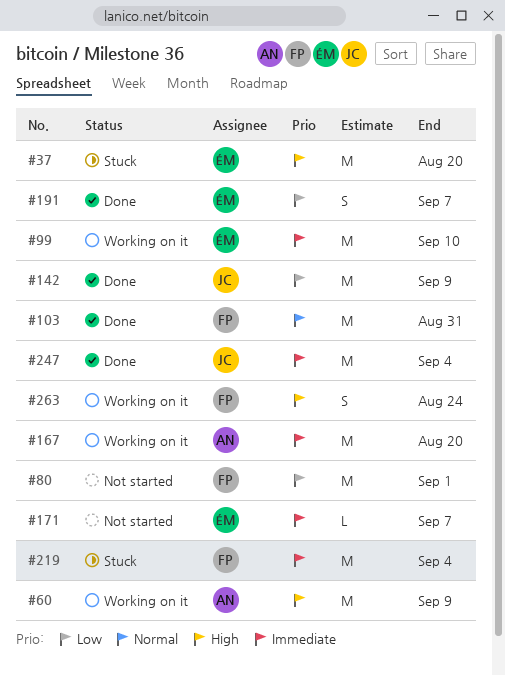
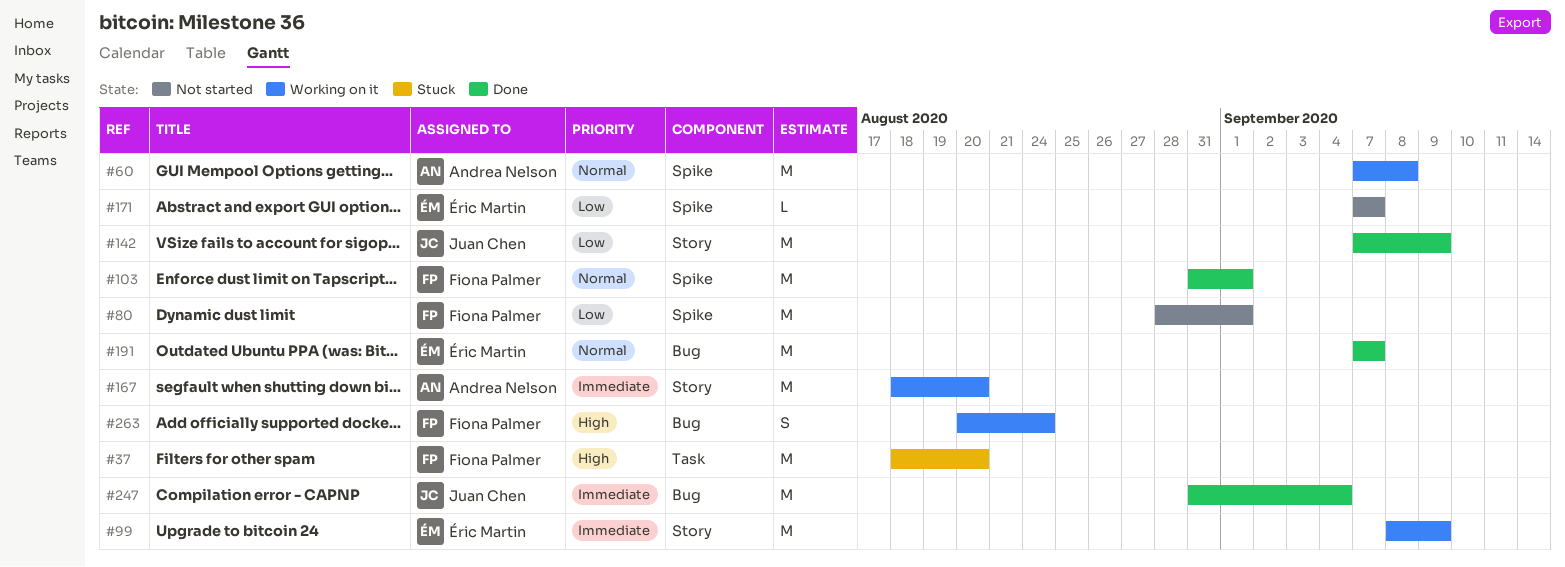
#37, owner: Éric Martin -> Fiona Palmer
#60, priority: High -> Normal
#60, due: Sep 9 -> Sep 8
#99, due: Sep 10 -> Sep 9
#103, due: Aug 31 -> Sep 1
#171, priority: Immediate -> Low
#191, priority: Low -> Normal
#191, estimate: S -> M
#219: present -> none

